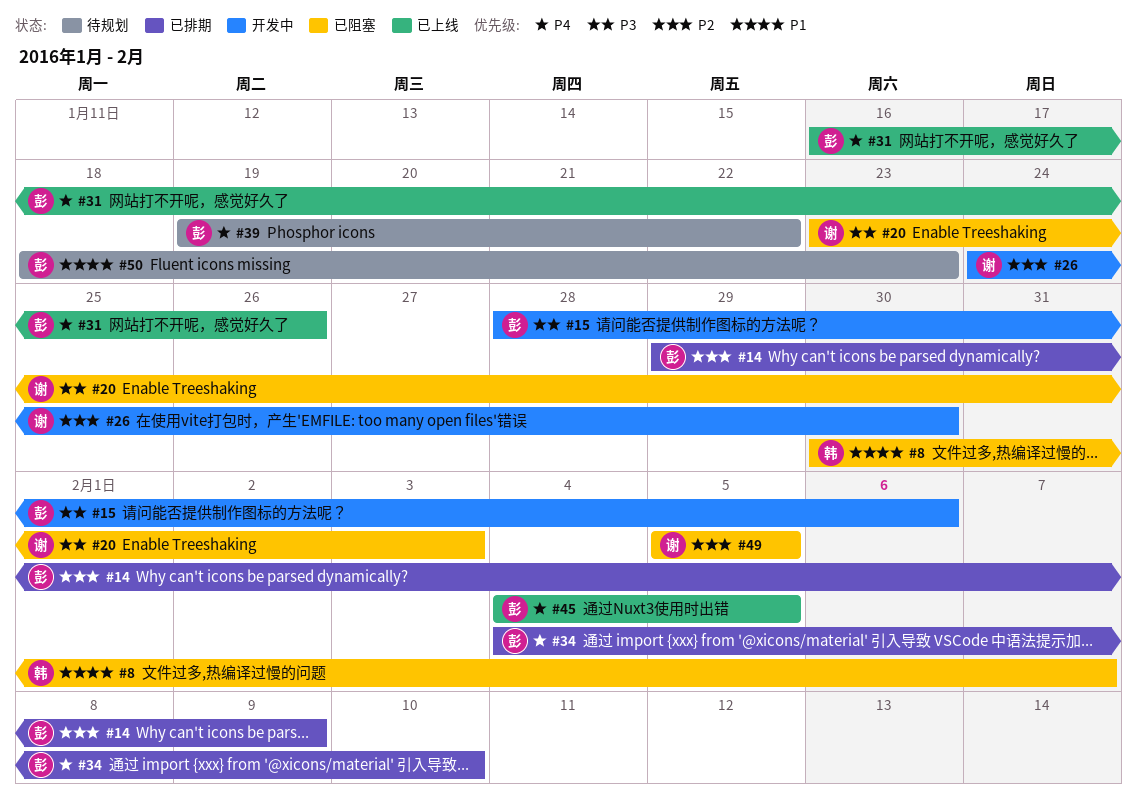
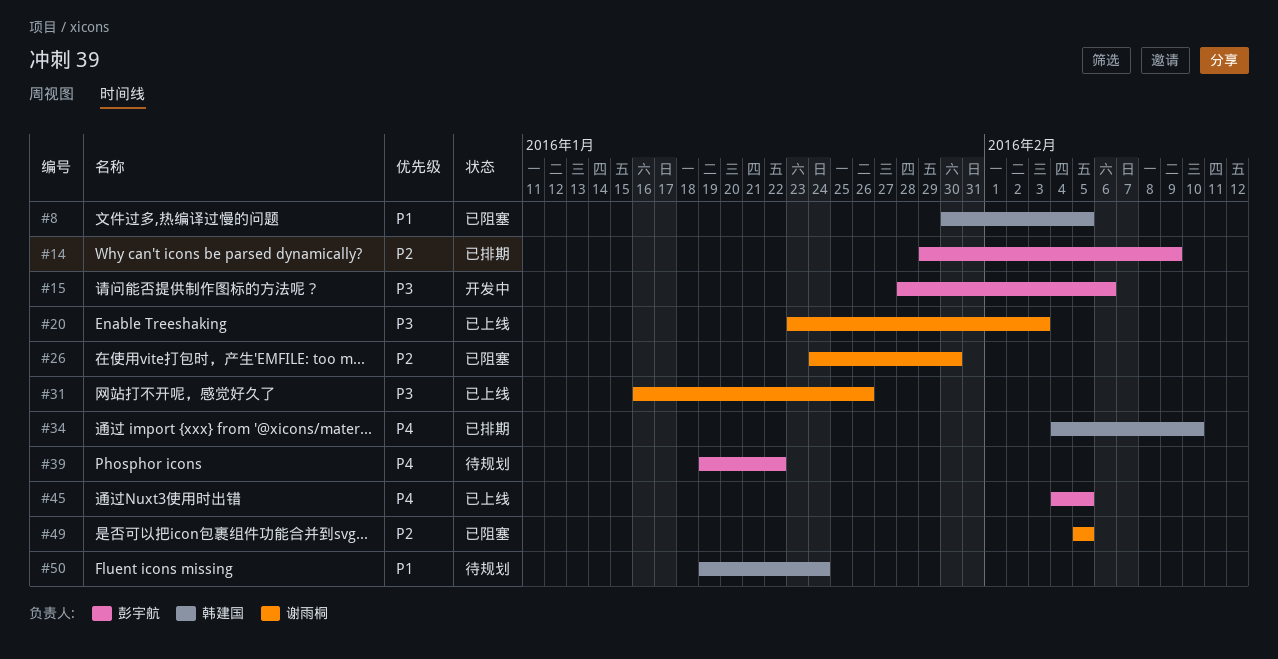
#8, due: Feb 7 -> Feb 5
#20, status: 已阻塞 -> 已上线
#26, status: 开发中 -> 已阻塞
#31, owner: 彭宇航 -> 谢雨桐
#31, priority: P4 -> P3
#34, owner: 彭宇航 -> 韩建国
#50, owner: 彭宇航 -> 韩建国
#50, start: Jan 18 -> Jan 19
#50, due: Jan 23 -> Jan 24

